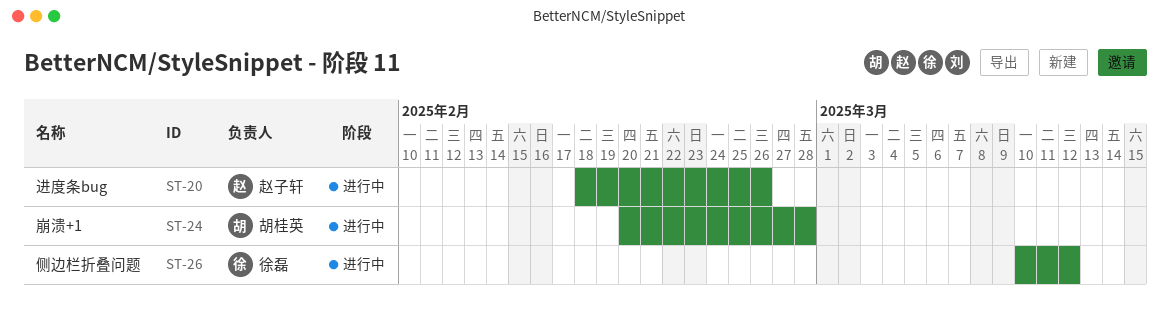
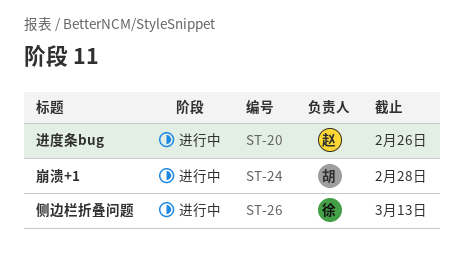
ST-26, due: Mar 12 -> Mar 13

